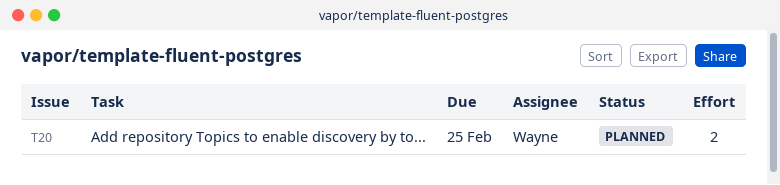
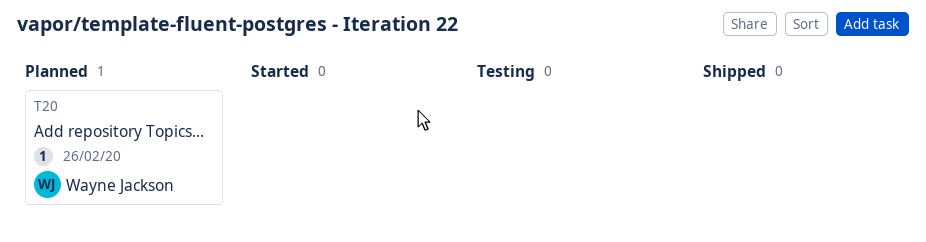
T20, estimate: 2 -> 1
T20, due: Feb 25 -> Feb 26

